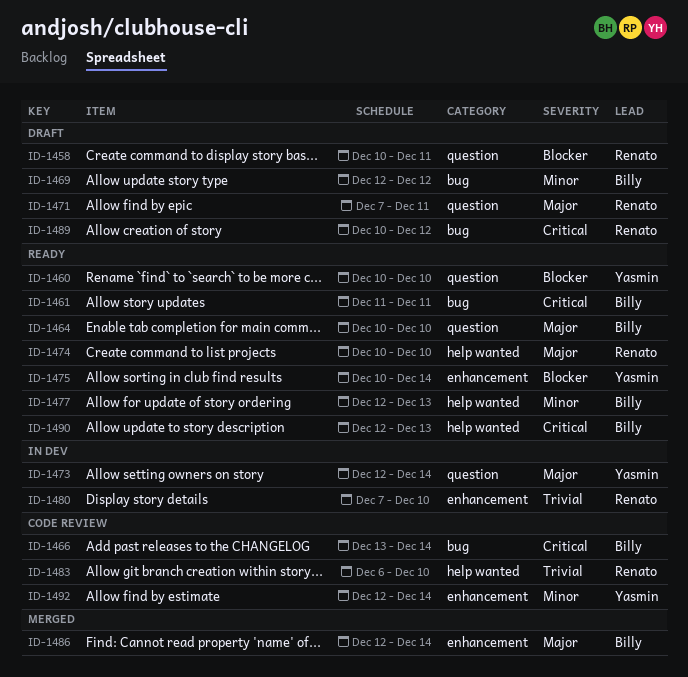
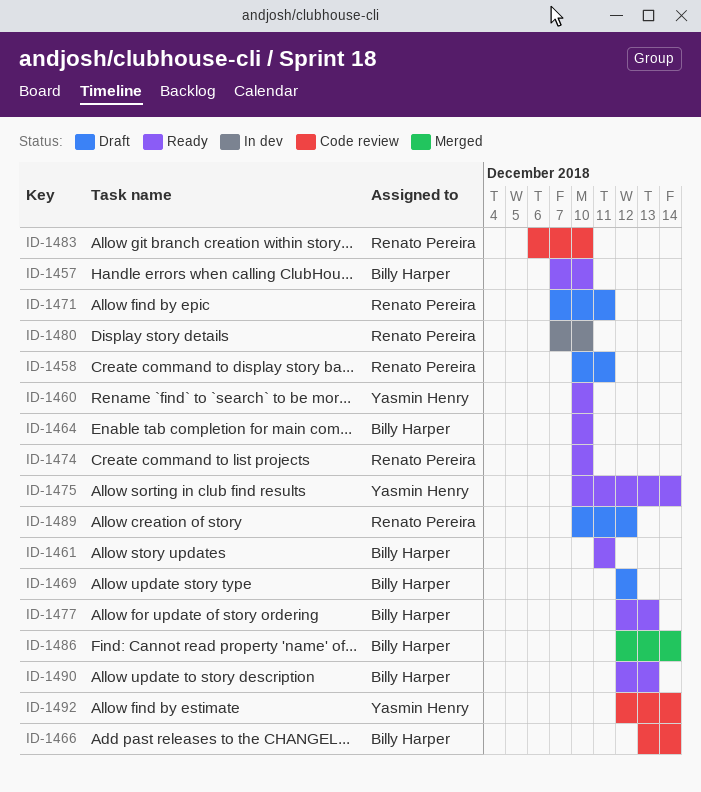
ID-1457: none -> present
ID-1473: present -> none

